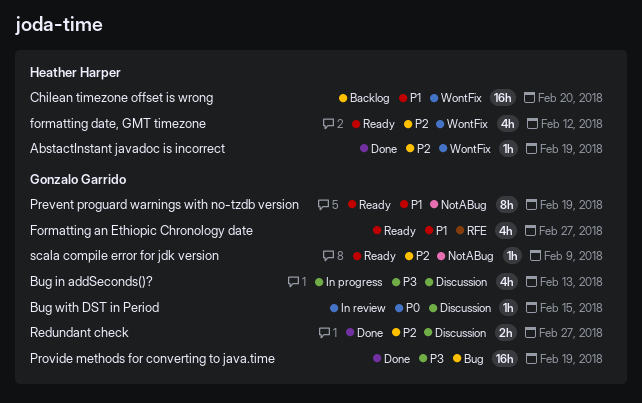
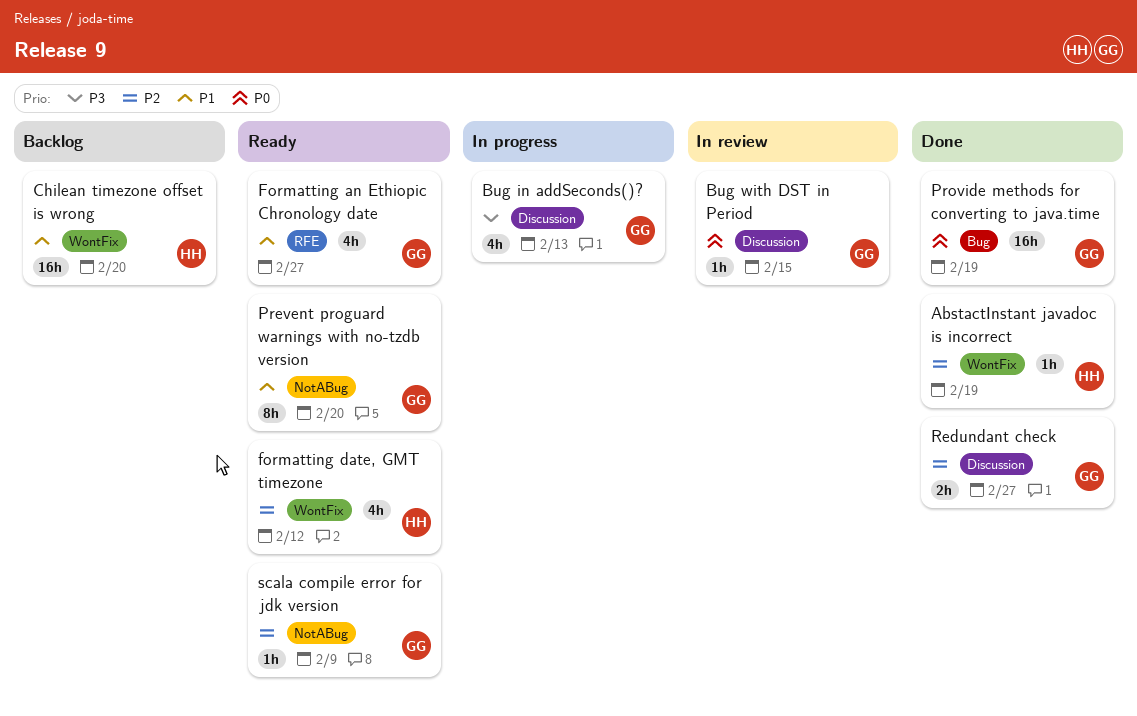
Prevent proguard warnings with no-tzdb version, due: Feb 19 -> Feb 20
Provide methods for converting to java.time, priority: P3 -> P0

